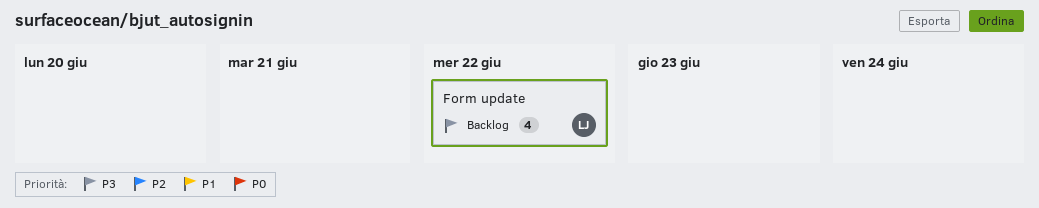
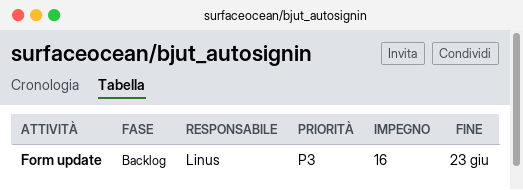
Form update, estimate: 4 -> 16
Form update, due: Jun 22 -> Jun 23

